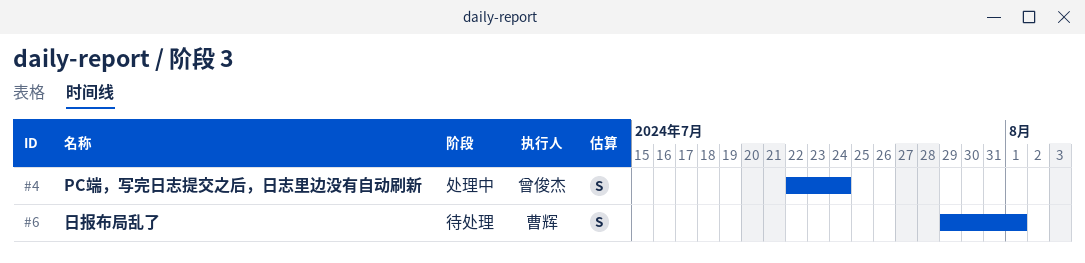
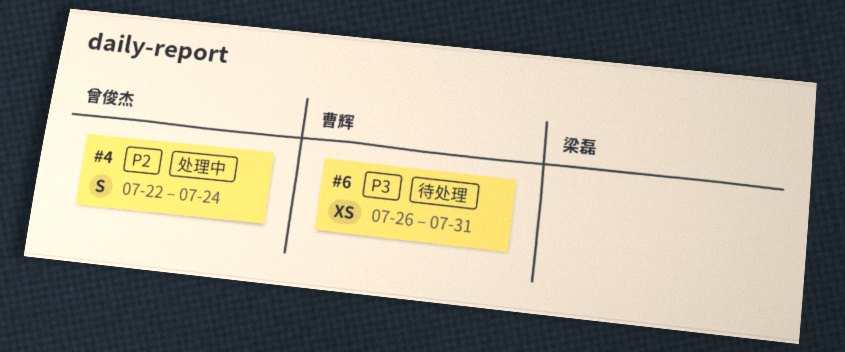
#6, estimate: S -> XS
#6, start: Jul 29 -> Jul 26
#6, due: Aug 1 -> Jul 31

